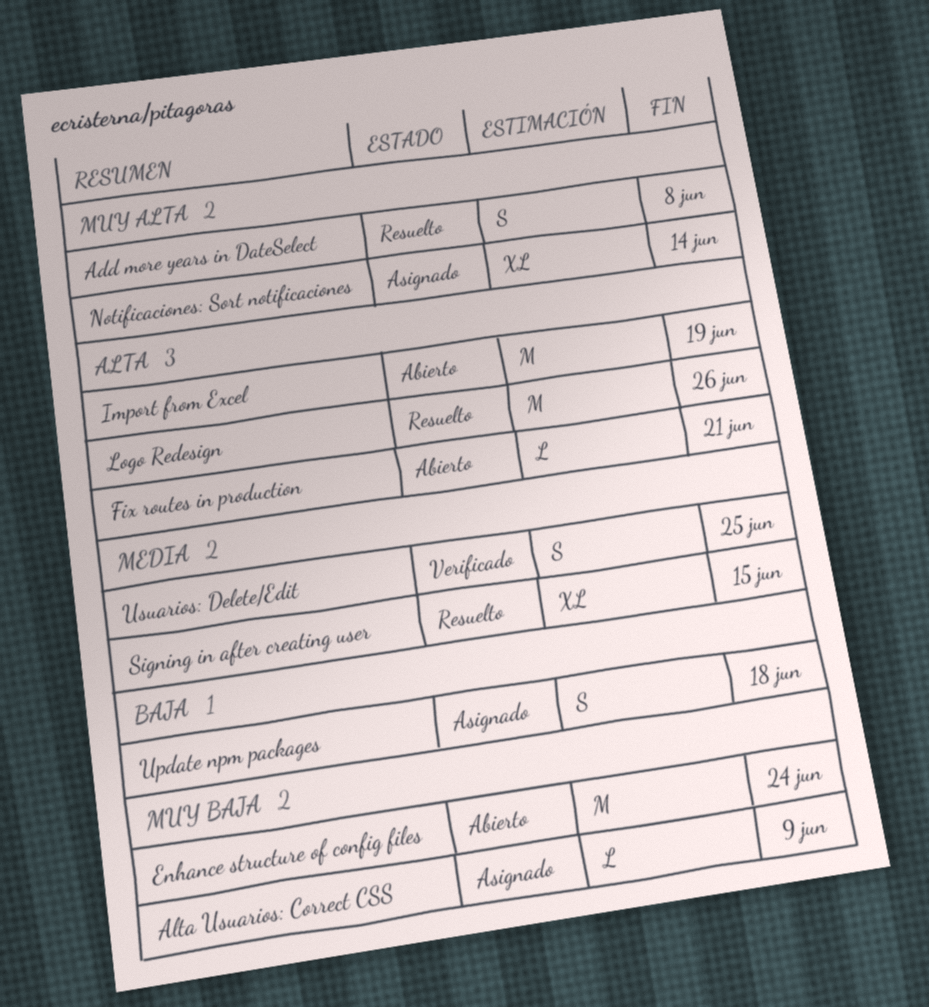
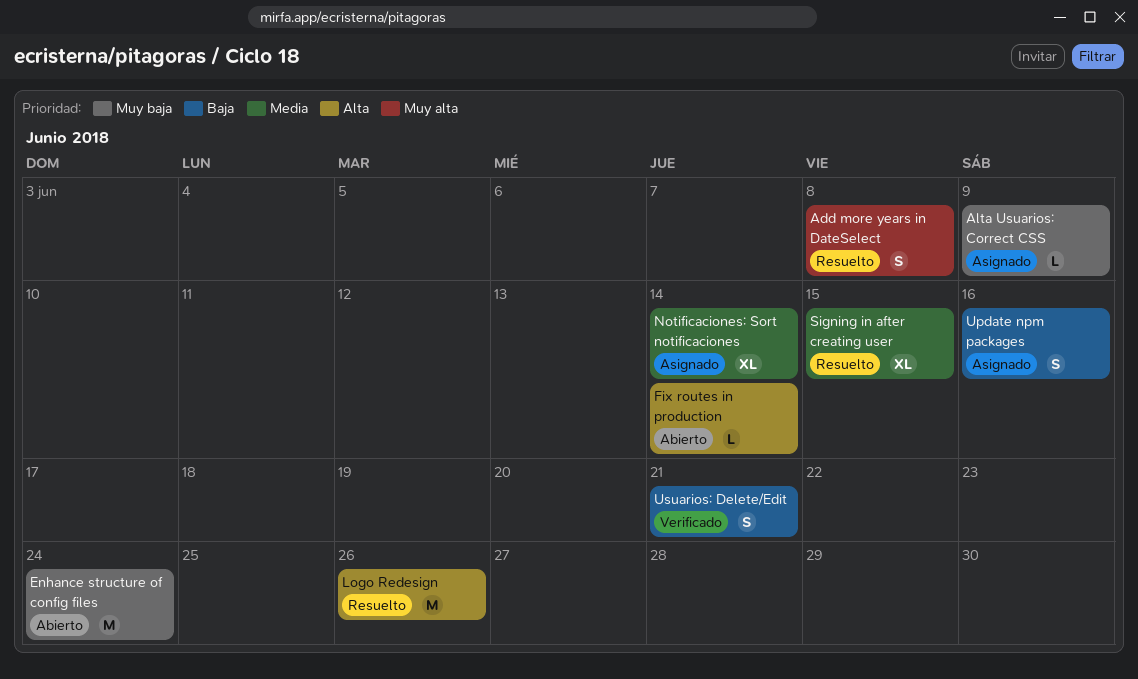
Fix routes in production, due: Jun 21 -> Jun 14
Import from Excel: present -> none
Notificaciones: Sort notificaciones, priority: Muy alta -> Media
Update npm packages, due: Jun 18 -> Jun 16
Usuarios: Delete/Edit, priority: Media -> Baja
Usuarios: Delete/Edit, due: Jun 25 -> Jun 21

